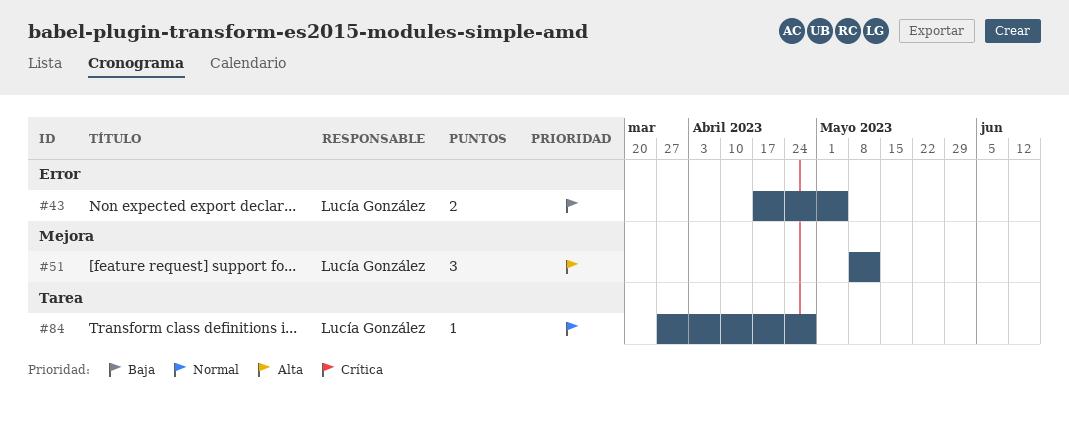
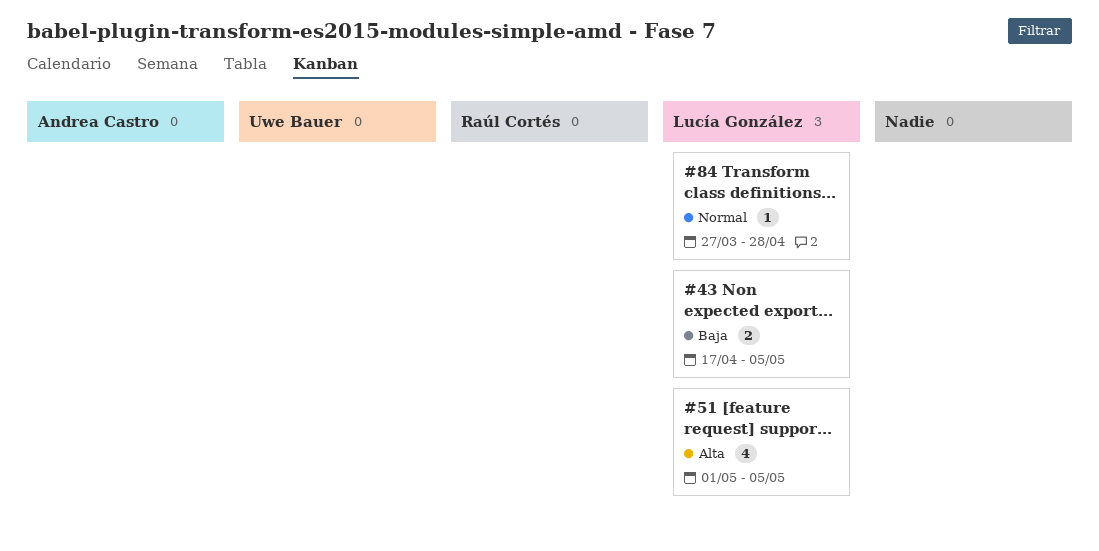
#51, estimate: 3 -> 4
#51, start: May 8 -> May 1
#51, due: May 12 -> May 5

